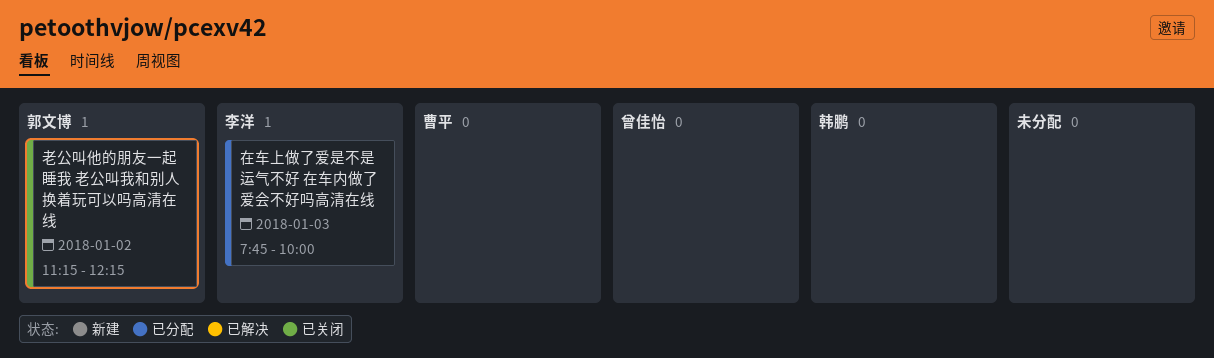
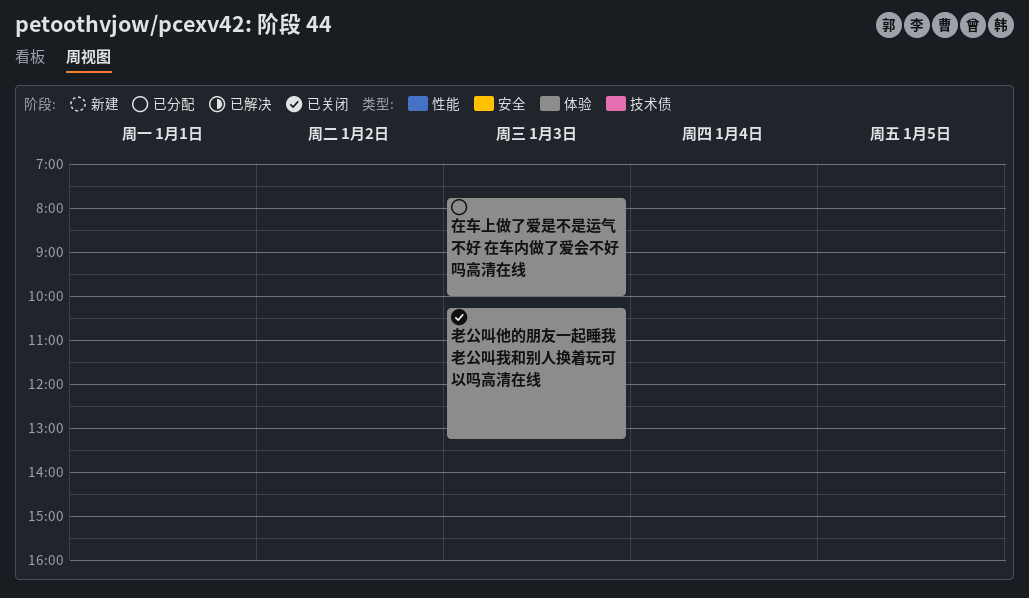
老公叫他的朋友一起睡我 老公叫我和别人换着玩可以吗高清在线, day: Jan 2 -> Jan 3
老公叫他的朋友一起睡我 老公叫我和别人换着玩可以吗高清在线, begins: 11:15 -> 10:15
老公叫他的朋友一起睡我 老公叫我和别人换着玩可以吗高清在线, ends: 12:15 -> 13:15

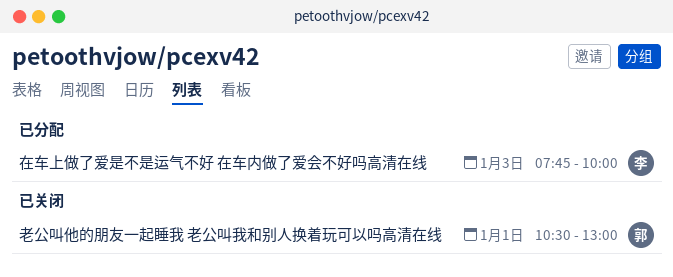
老公叫他的朋友一起睡我 老公叫我和别人换着玩可以吗高清在线, day: Jan 3 -> Jan 1
老公叫他的朋友一起睡我 老公叫我和别人换着玩可以吗高清在线, begins: 10:15 -> 10:30
老公叫他的朋友一起睡我 老公叫我和别人换着玩可以吗高清在线, ends: 13:15 -> 13:00

